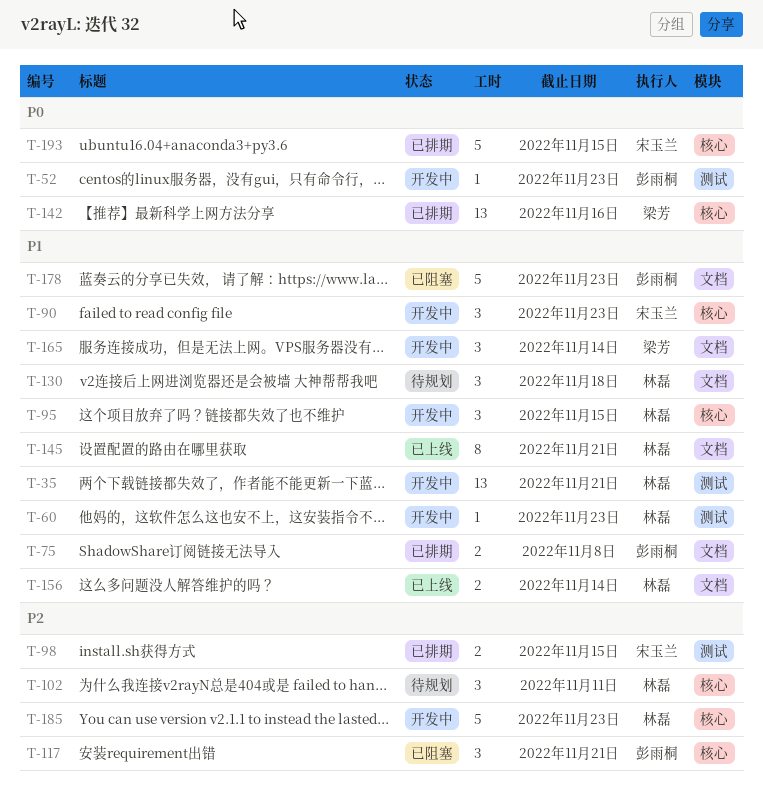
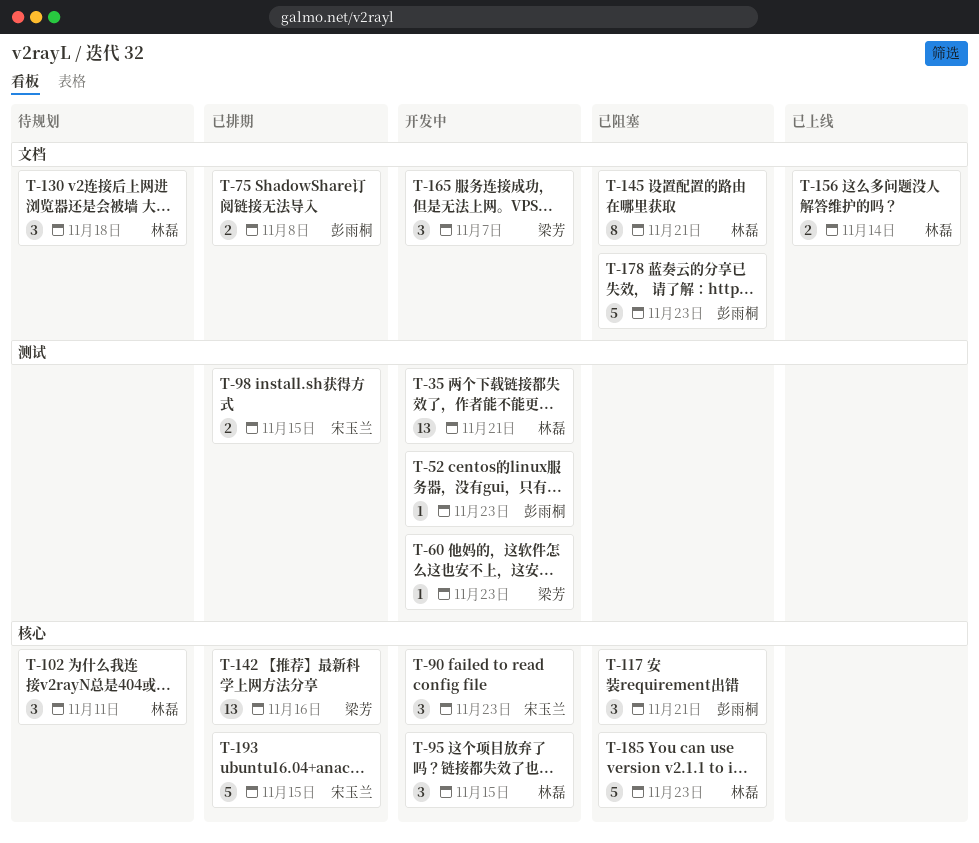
T-60, owner: 林磊 -> 梁芳
T-145, status: 已上线 -> 已阻塞
T-165, due: Nov 14 -> Nov 7
T-185, status: 开发中 -> 已阻塞

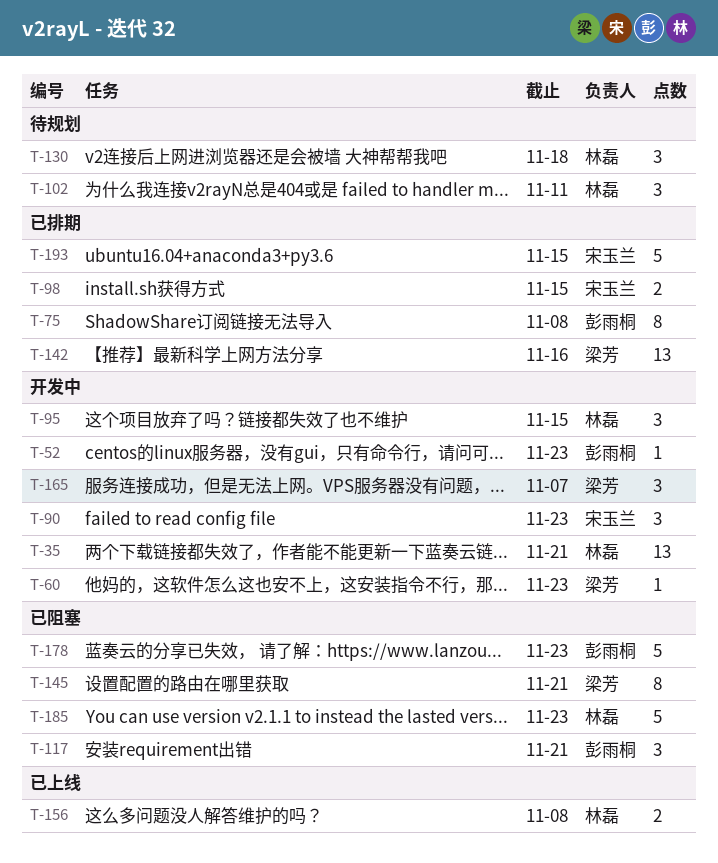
T-75, estimate: 2 -> 8
T-145, owner: 林磊 -> 梁芳
T-156, due: Nov 14 -> Nov 8

